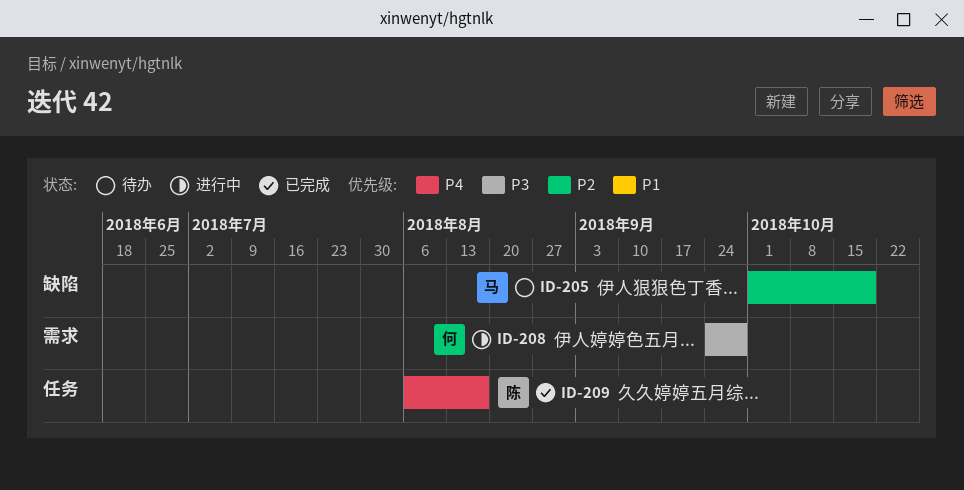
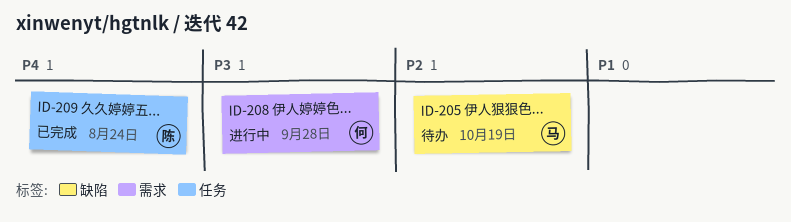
ID-209, due: Aug 17 -> Aug 24

